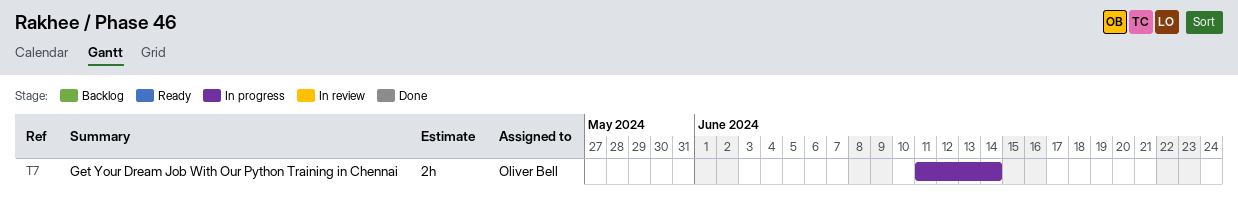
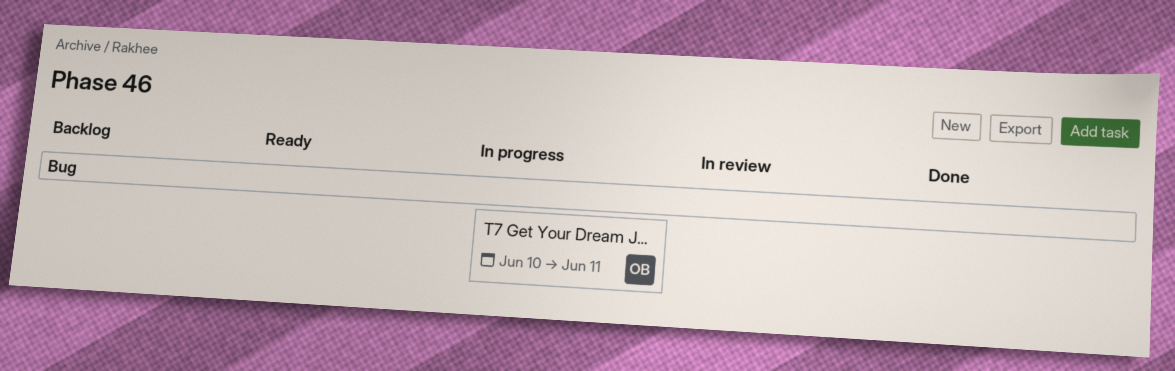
T7, start: Jun 11 -> Jun 10
T7, due: Jun 14 -> Jun 11

